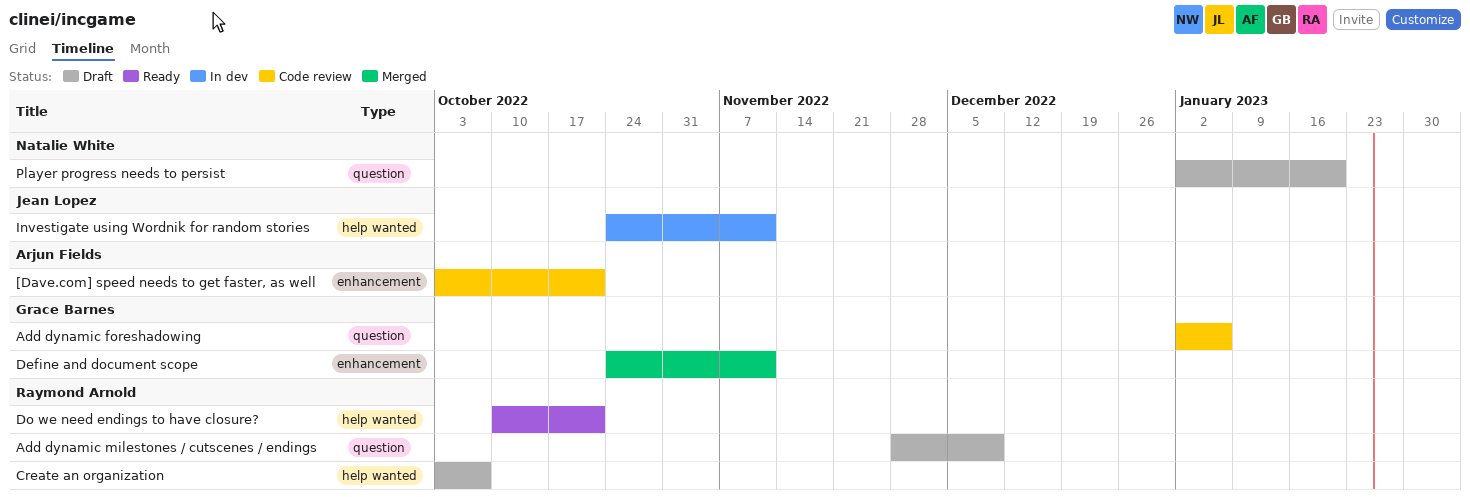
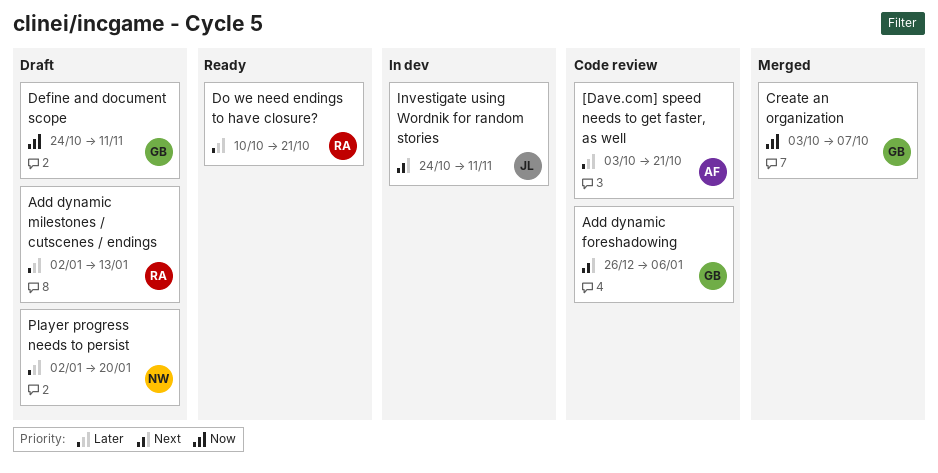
Add dynamic foreshadowing, start: Jan 2 -> Dec 26
Add dynamic milestones / cutscenes / endings, start: Nov 28 -> Jan 2
Add dynamic milestones / cutscenes / endings, due: Dec 9 -> Jan 13
Create an organization, status: Draft -> Merged
Create an organization, owner: Raymond Arnold -> Grace Barnes
Define and document scope, status: Merged -> Draft

